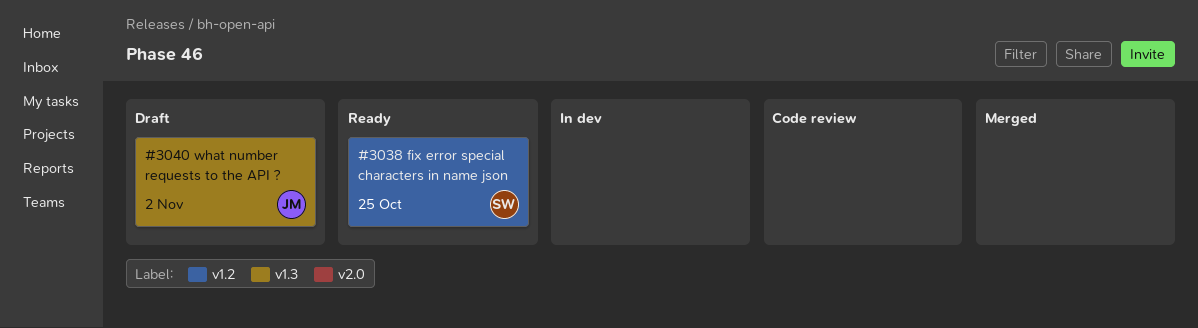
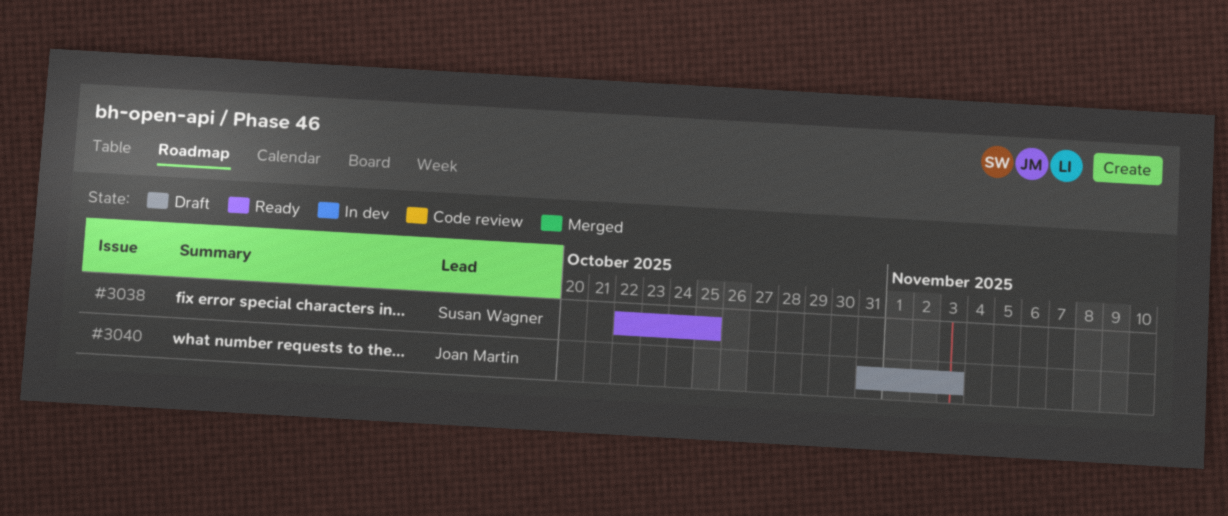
#3040, due: Nov 2 -> Nov 3

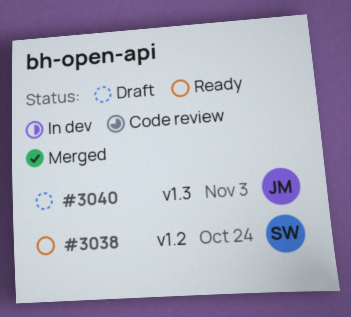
#3038, due: Oct 25 -> Oct 24

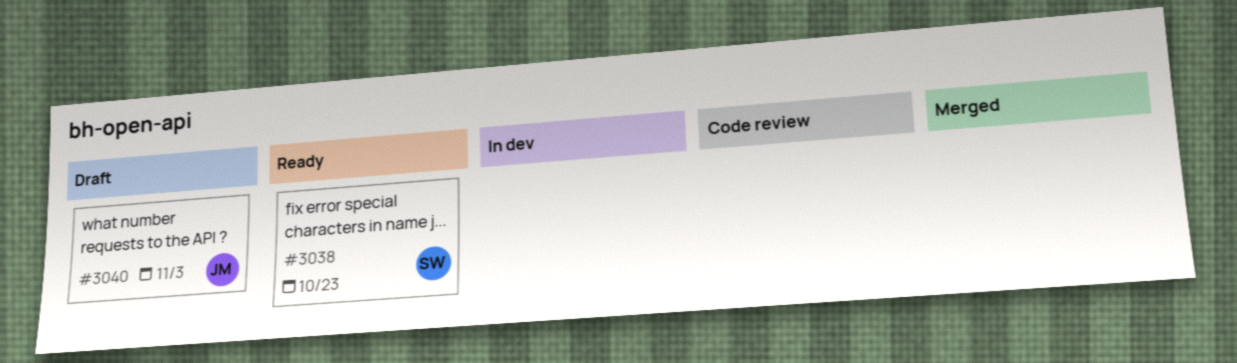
#3038, due: Oct 24 -> Oct 23

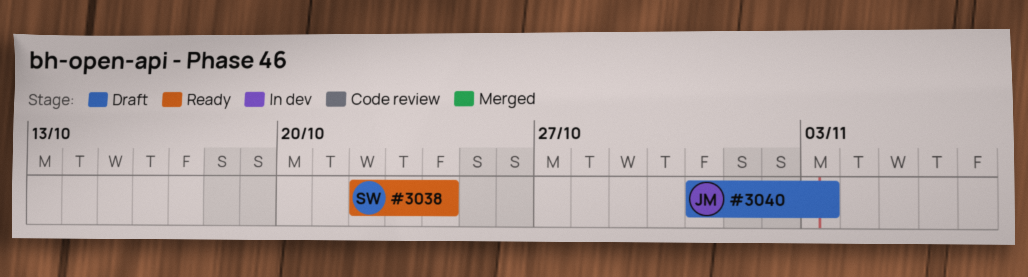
#3038, due: Oct 23 -> Oct 24

